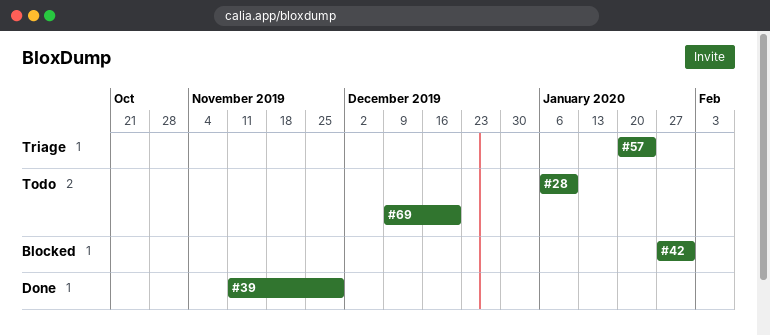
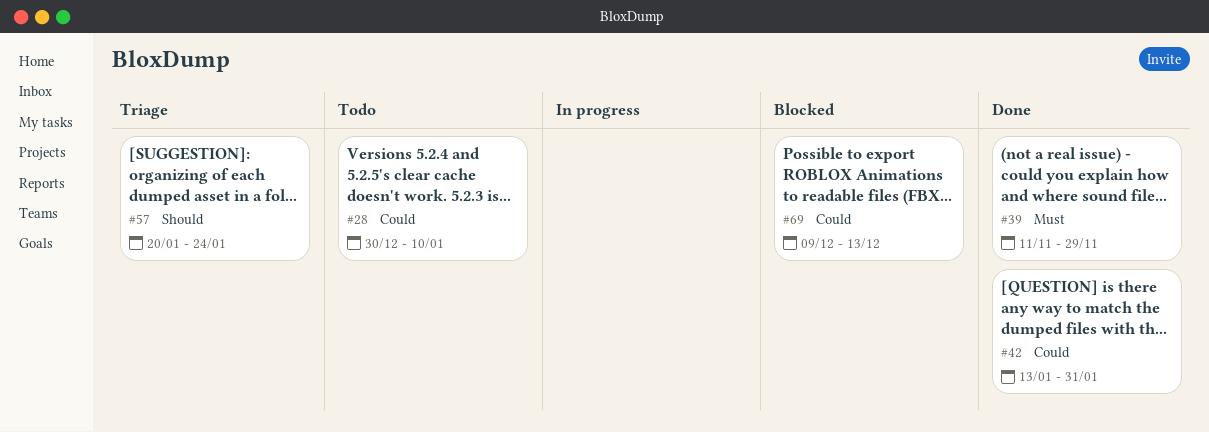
#28, start: Jan 6 -> Dec 30
#42, status: Blocked -> Done
#42, start: Jan 27 -> Jan 13
#69, status: Todo -> Blocked
#69, due: Dec 20 -> Dec 13

